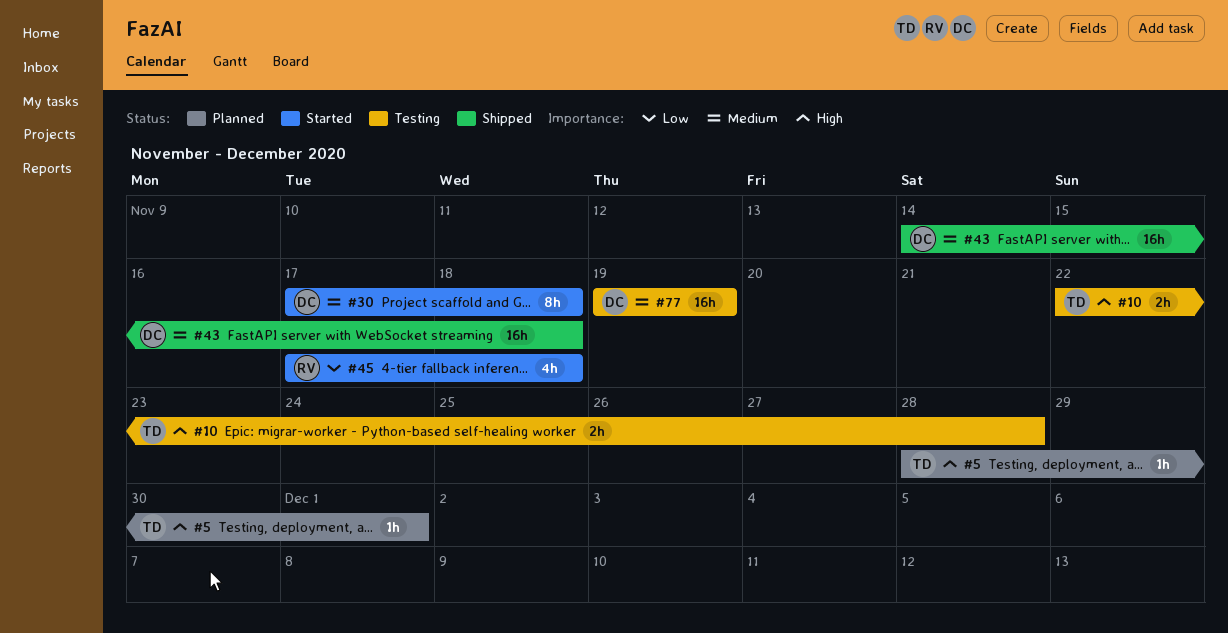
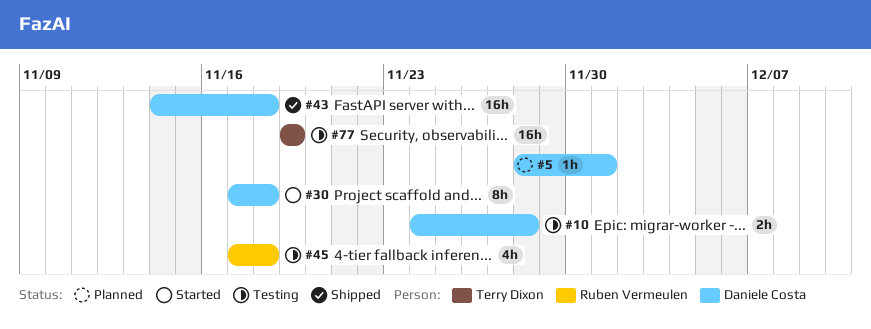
#5, owner: Terry Dixon -> Daniele Costa
#10, owner: Terry Dixon -> Daniele Costa
#10, start: Nov 22 -> Nov 24
#45, status: Started -> Testing
#77, owner: Daniele Costa -> Terry Dixon

